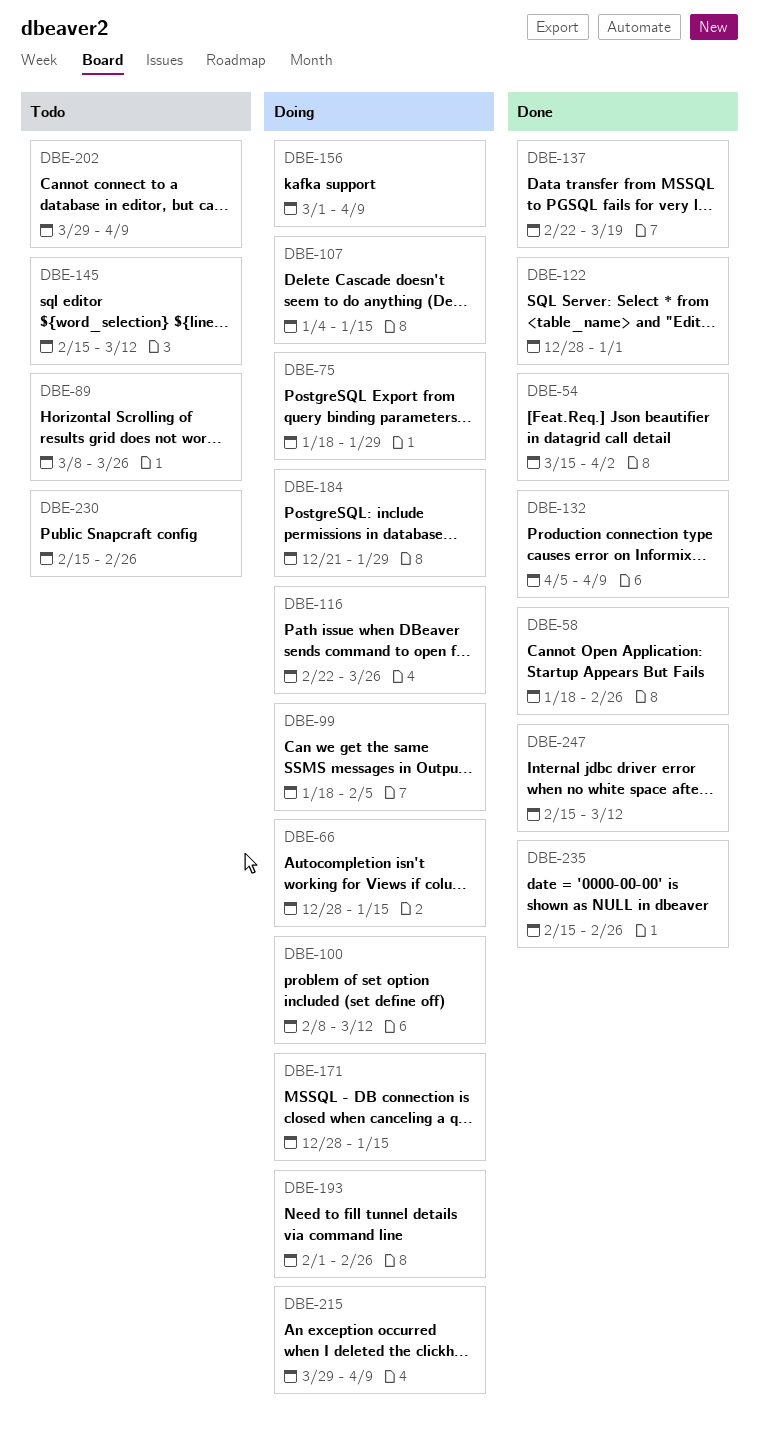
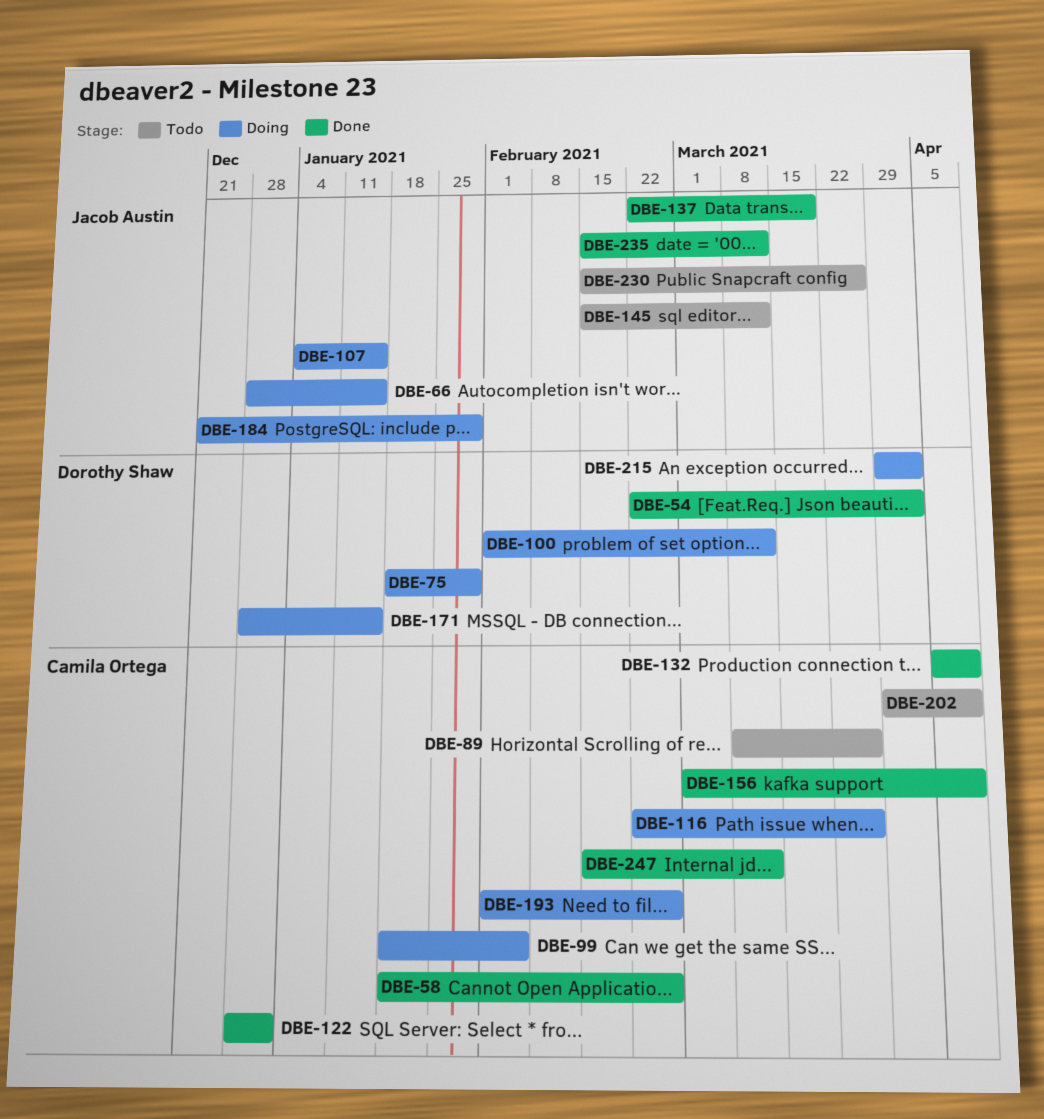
DBE-54, start: Mar 15 -> Feb 22
DBE-100, start: Feb 8 -> Feb 1
DBE-156, status: Doing -> Done
DBE-215, due: Apr 9 -> Apr 2
DBE-230, due: Feb 26 -> Mar 26
DBE-235, due: Feb 26 -> Mar 12

